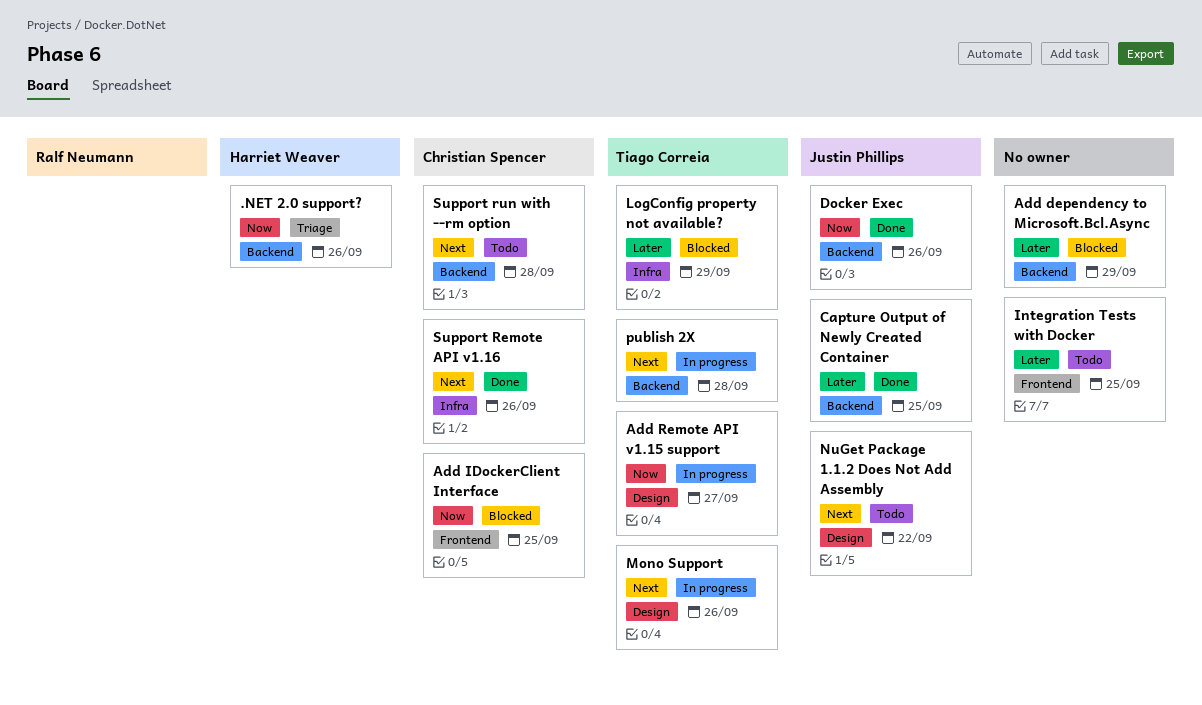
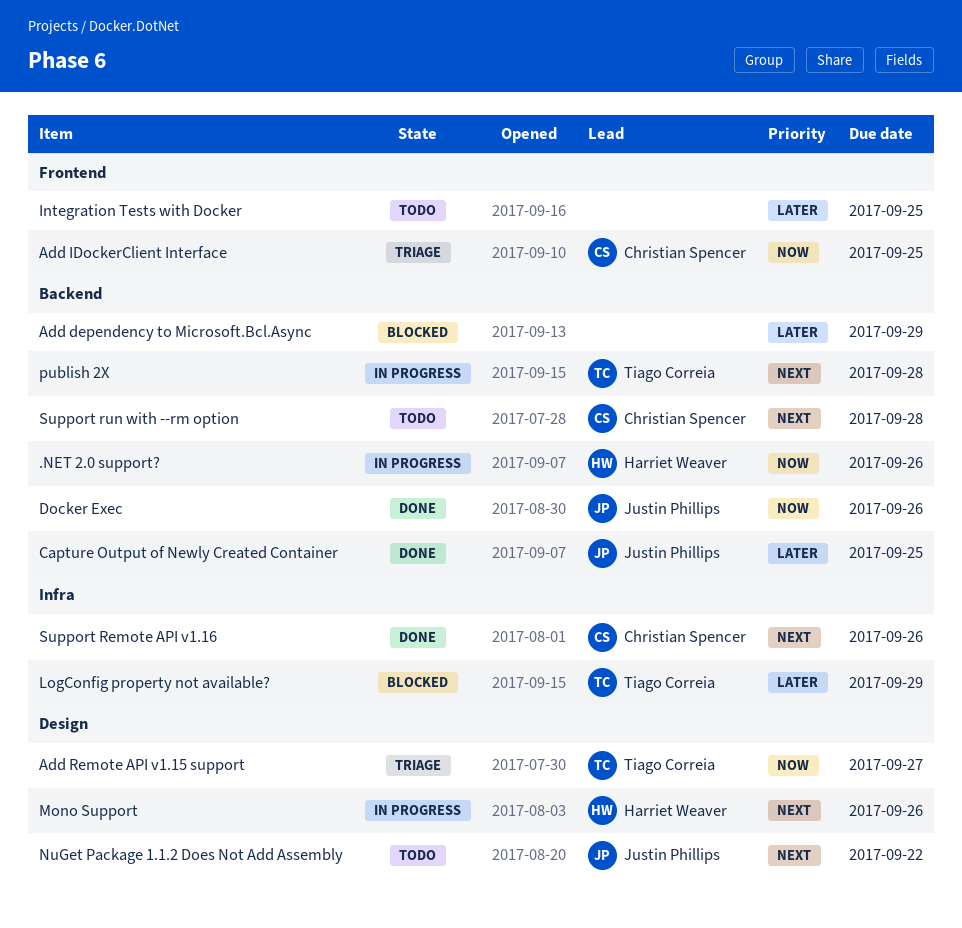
.NET 2.0 support?, status: Triage -> In progress
Add IDockerClient Interface, status: Blocked -> Triage
Add Remote API v1.15 support, status: In progress -> Triage
Mono Support, owner: Tiago Correia -> Harriet Weaver

